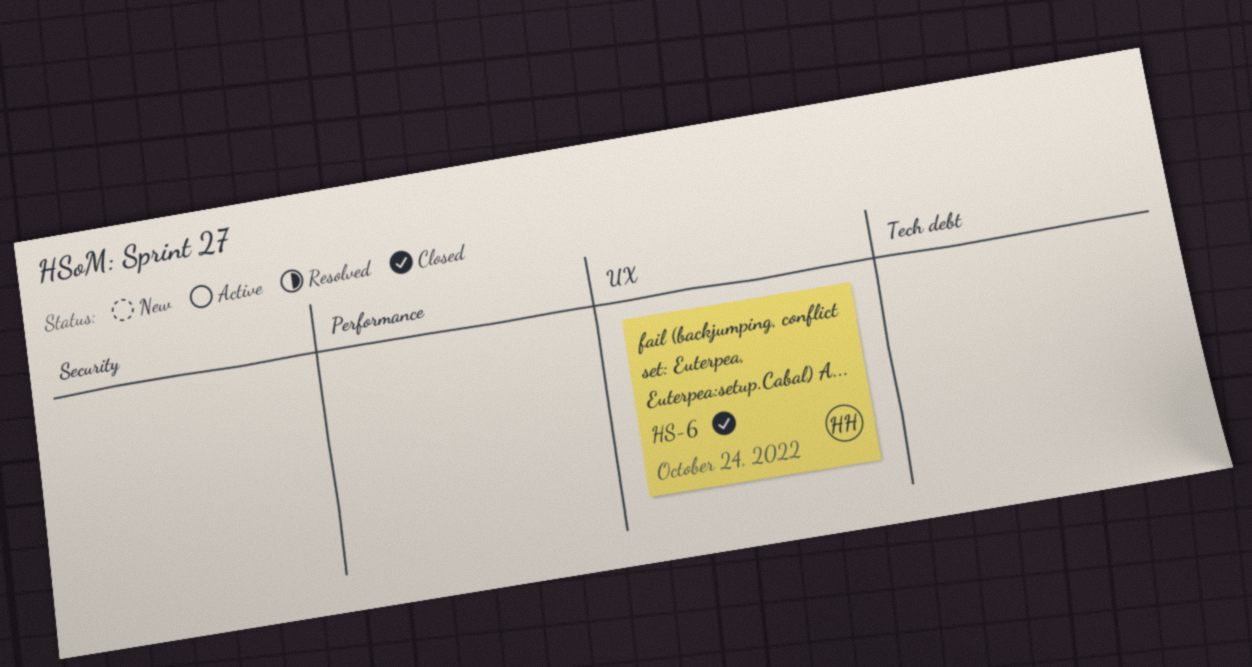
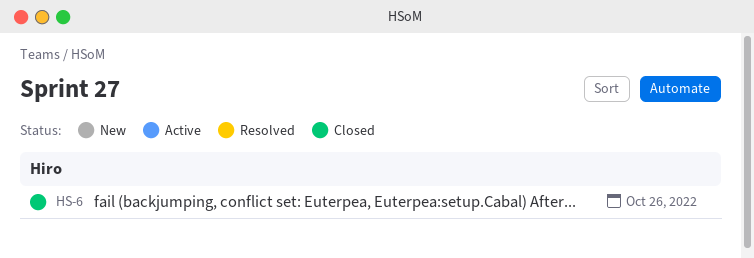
HS-6, due: Oct 24 -> Oct 26

